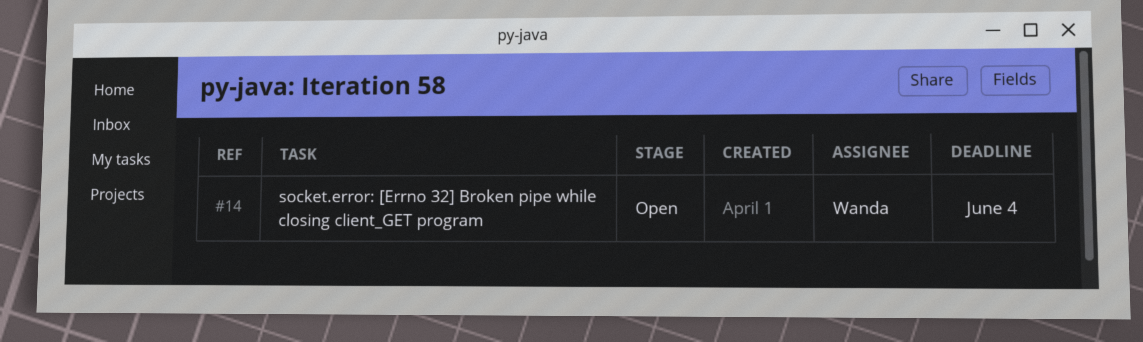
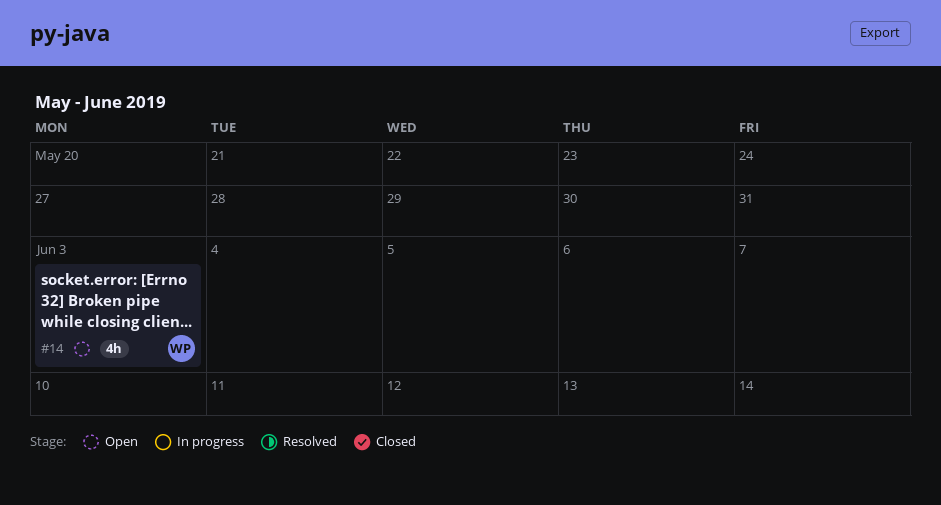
#14, due: Jun 4 -> Jun 3

